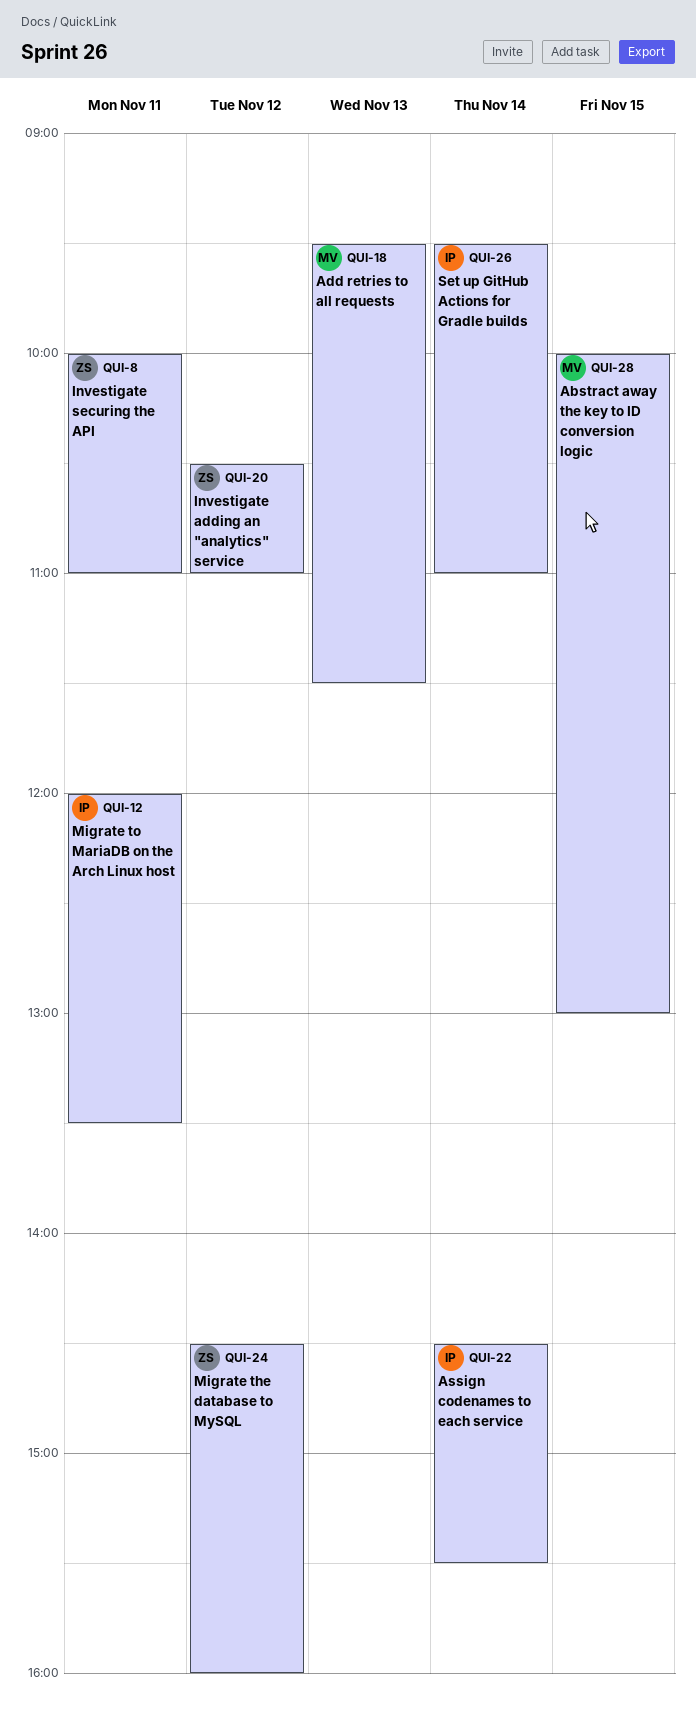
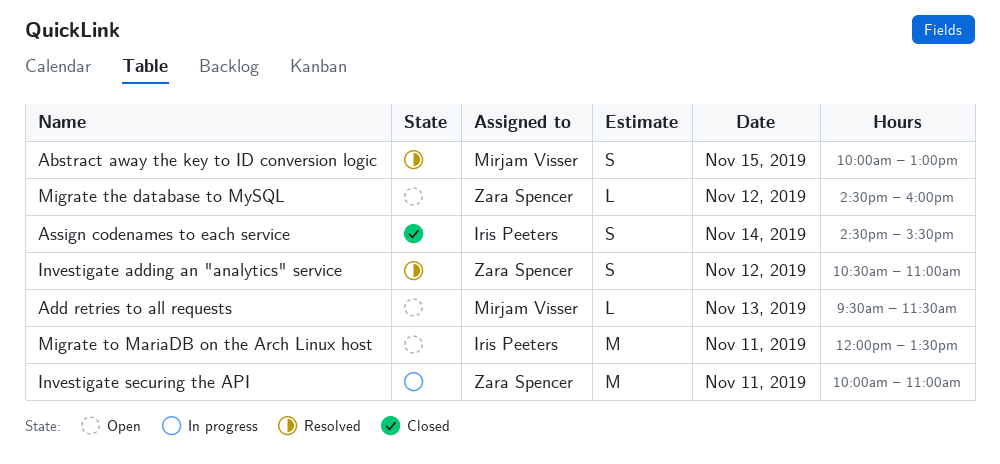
Set up GitHub Actions for Gradle builds: present -> none

